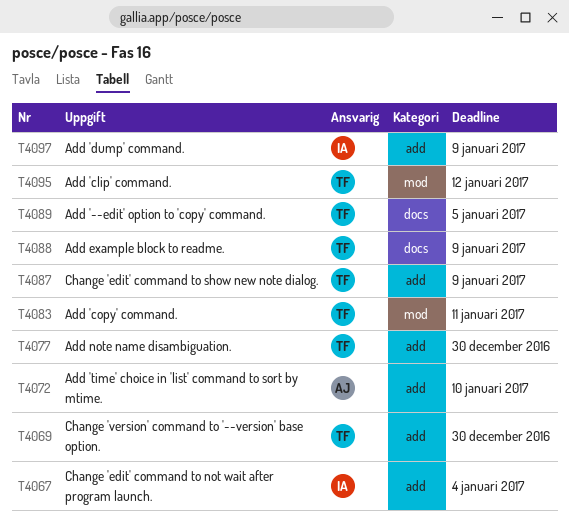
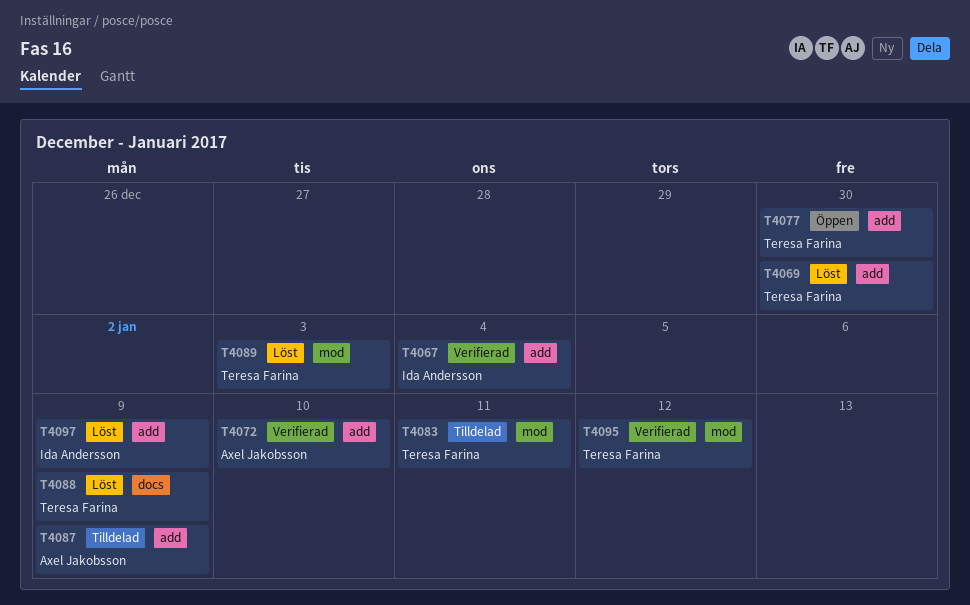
T4087, owner: Teresa Farina -> Axel Jakobsson
T4089, label: docs -> mod
T4089, due: Jan 5 -> Jan 3

